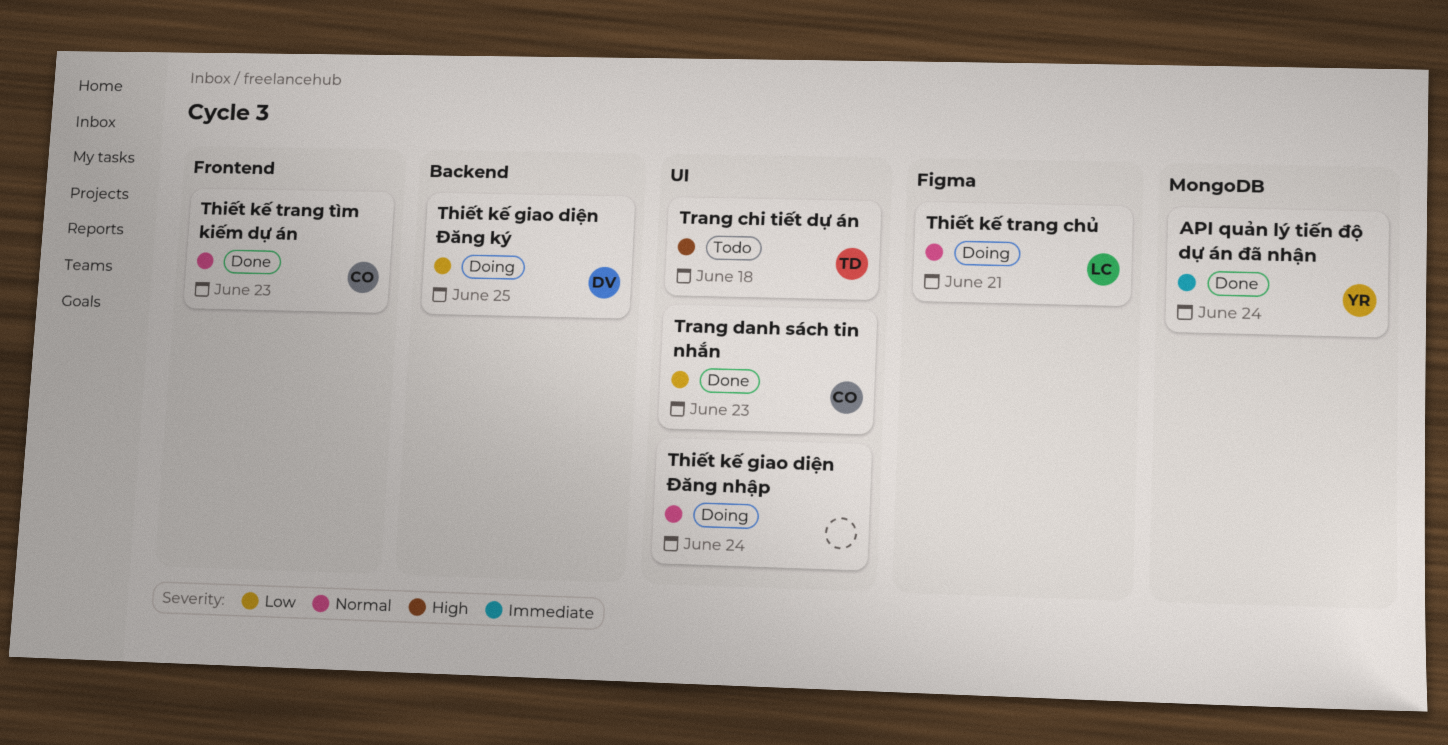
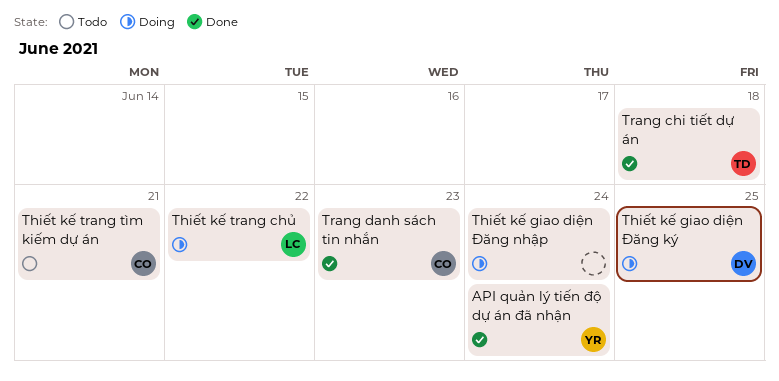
Thiết kế trang chủ, due: Jun 21 -> Jun 22
Thiết kế trang tìm kiếm dự án, status: Done -> Todo
Thiết kế trang tìm kiếm dự án, due: Jun 23 -> Jun 21
Trang chi tiết dự án, status: Todo -> Done

